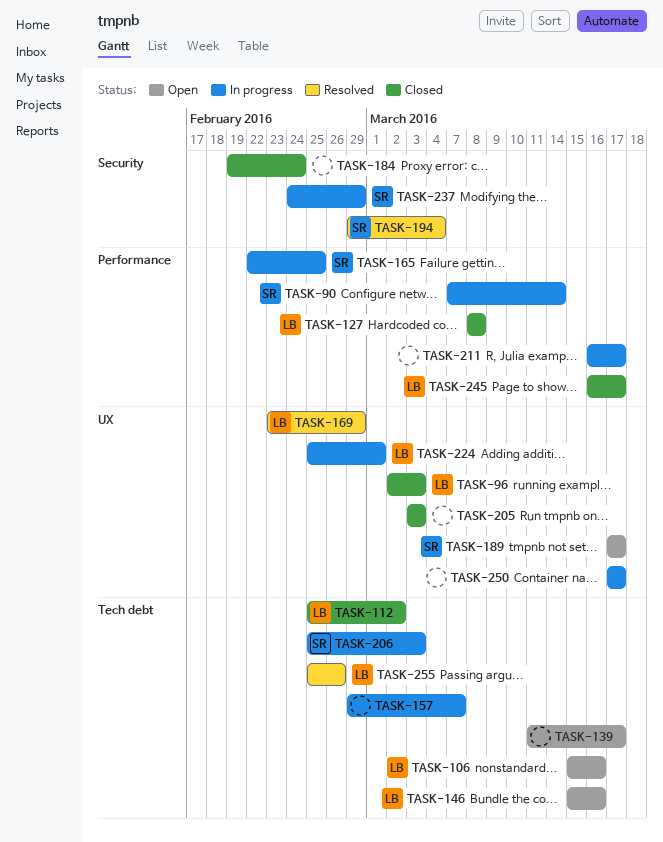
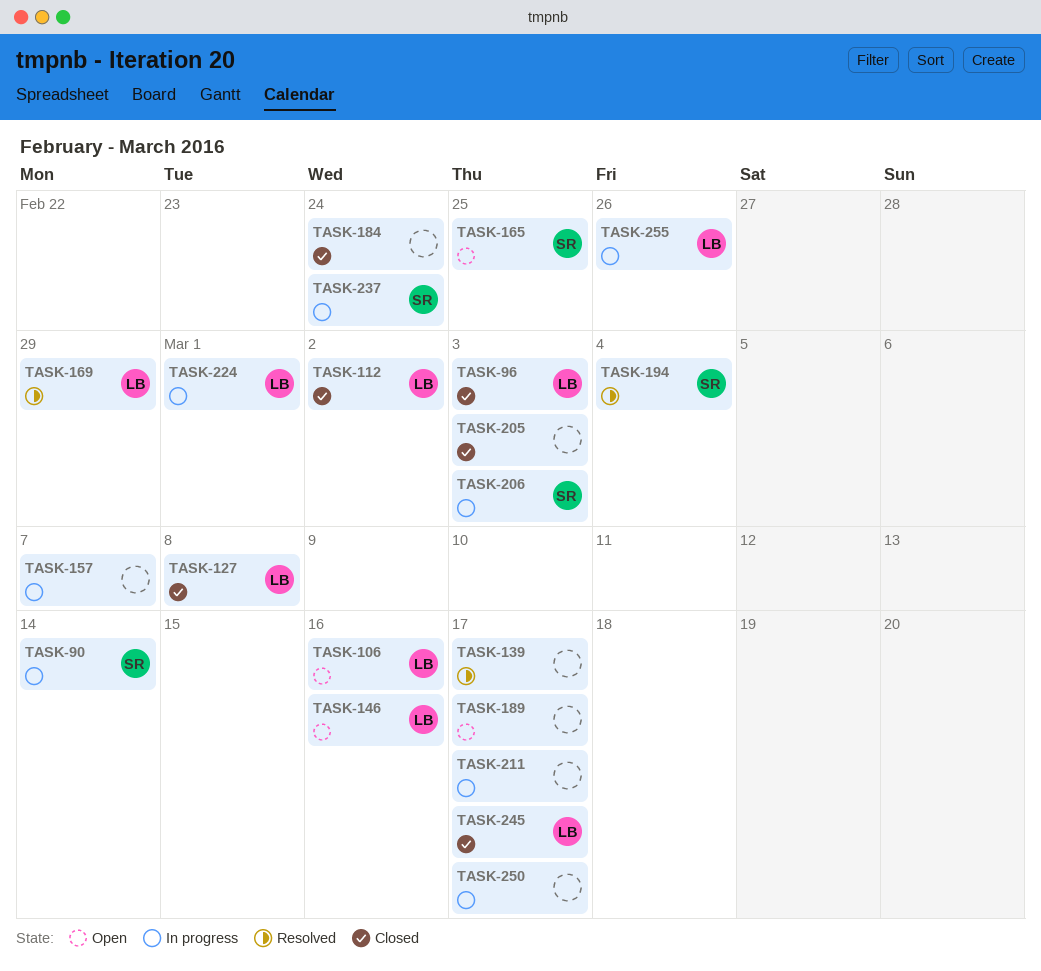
TASK-139, status: Open -> Resolved
TASK-165, status: In progress -> Open
TASK-189, owner: SR -> none
TASK-237, due: Feb 29 -> Feb 24
TASK-255, status: Resolved -> In progress

